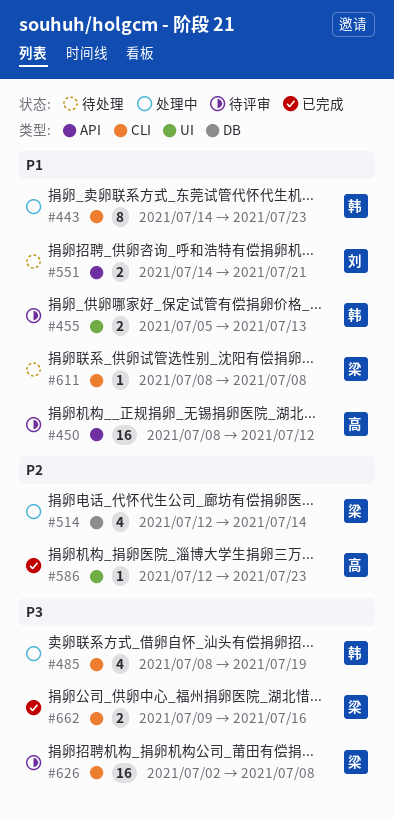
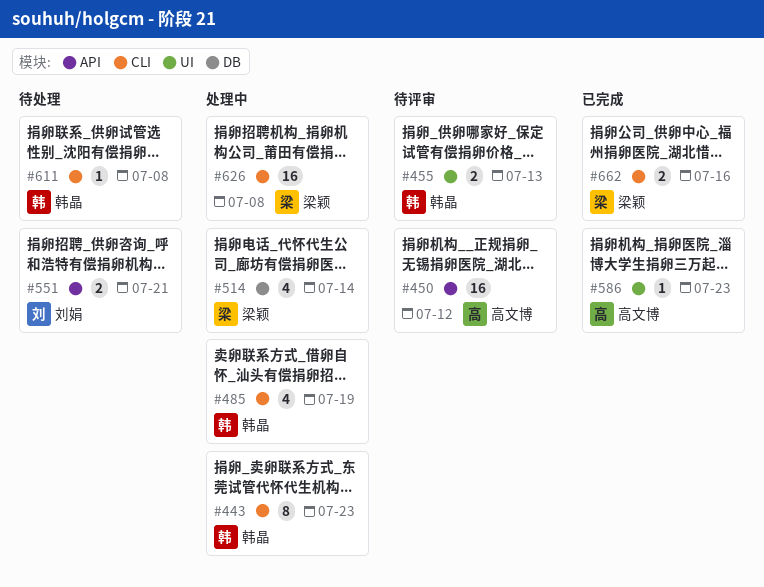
#611, owner: 梁颖 -> 韩晶
#626, status: 待评审 -> 处理中

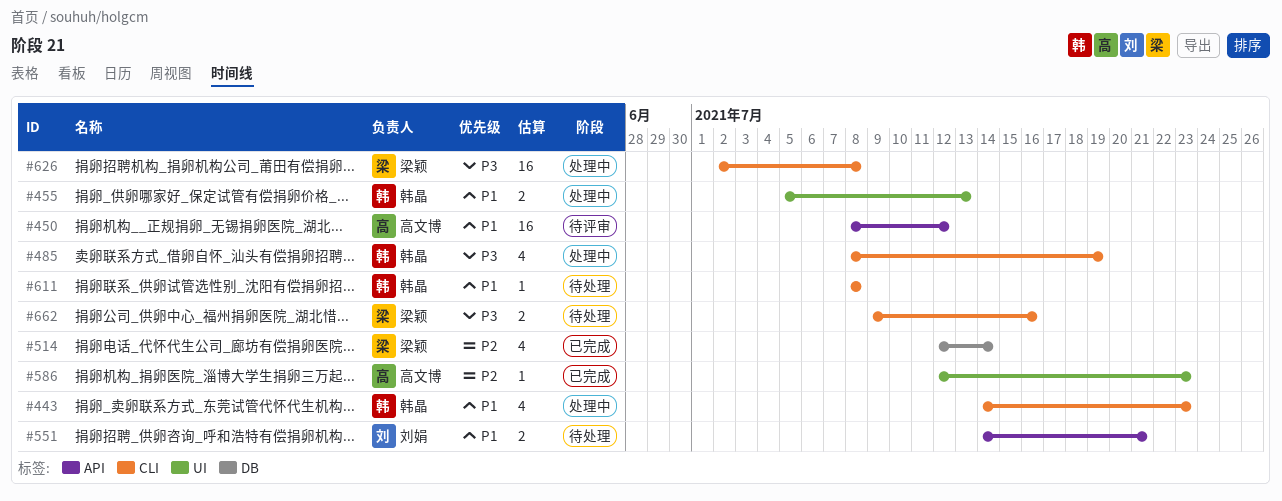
#443, estimate: 8 -> 4
#455, status: 待评审 -> 处理中
#514, status: 处理中 -> 已完成
#662, status: 已完成 -> 待处理

